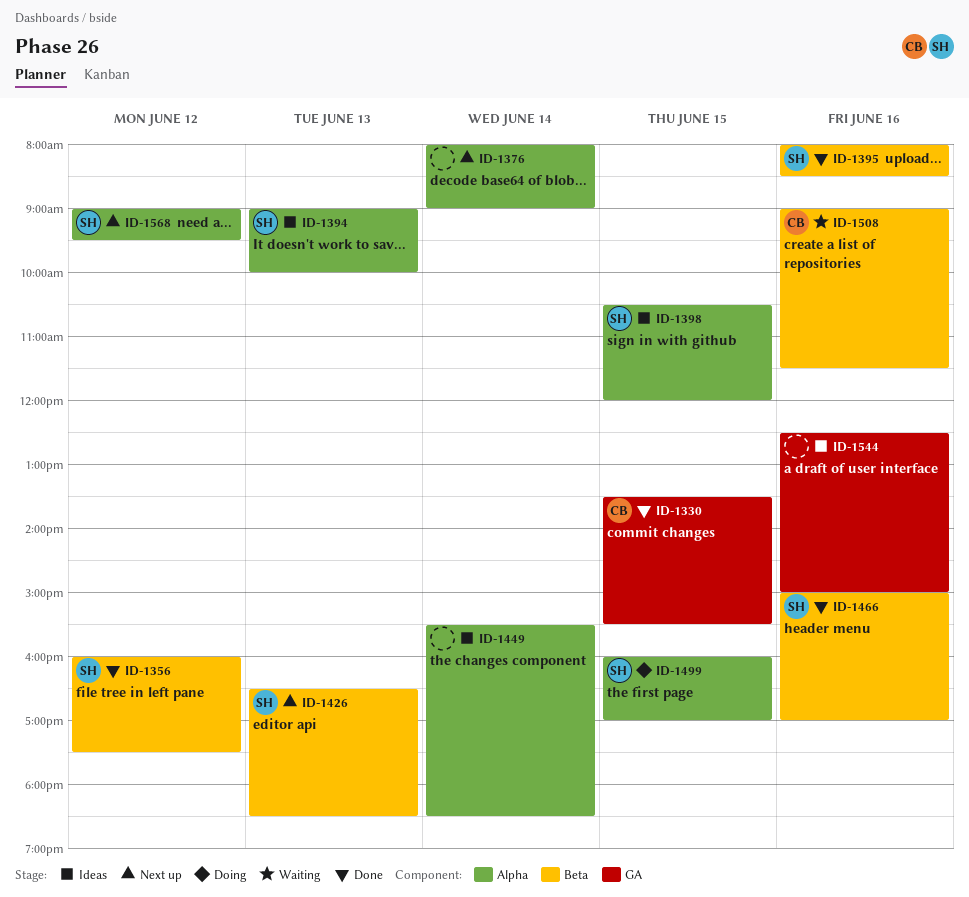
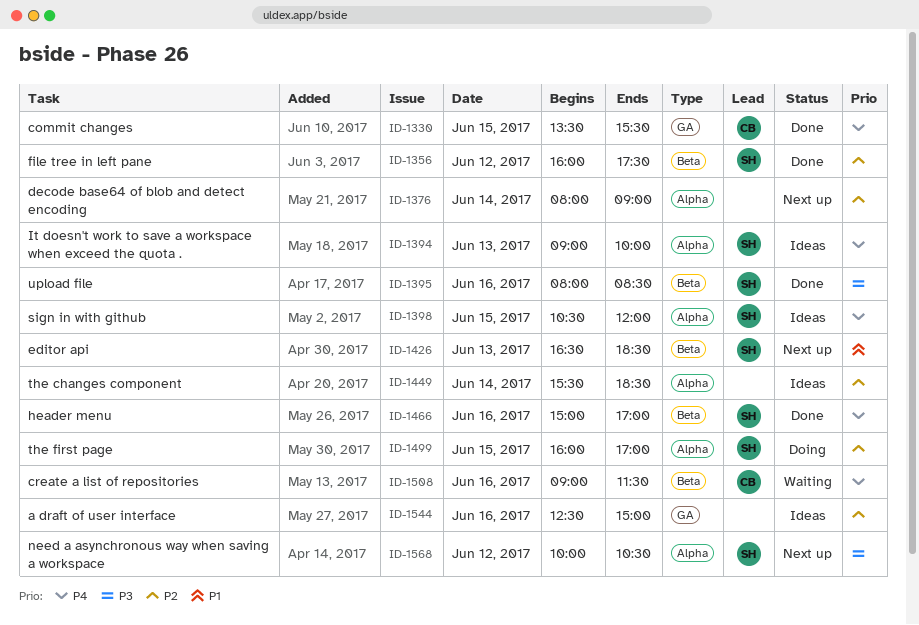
ID-1568, begins: 09:00 -> 10:00
ID-1568, ends: 09:30 -> 10:30

